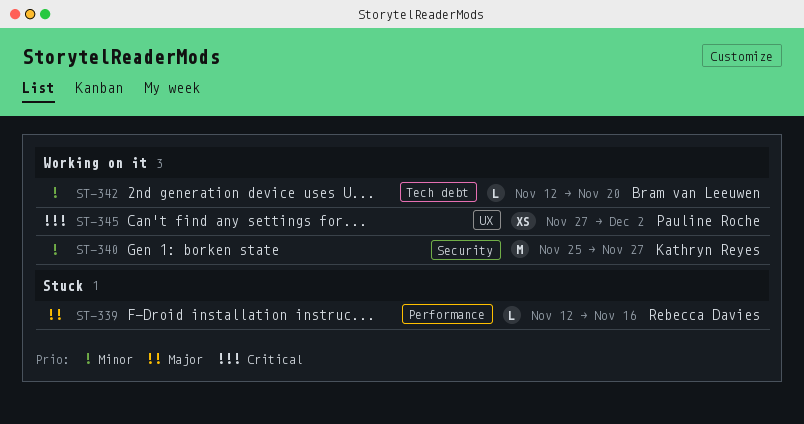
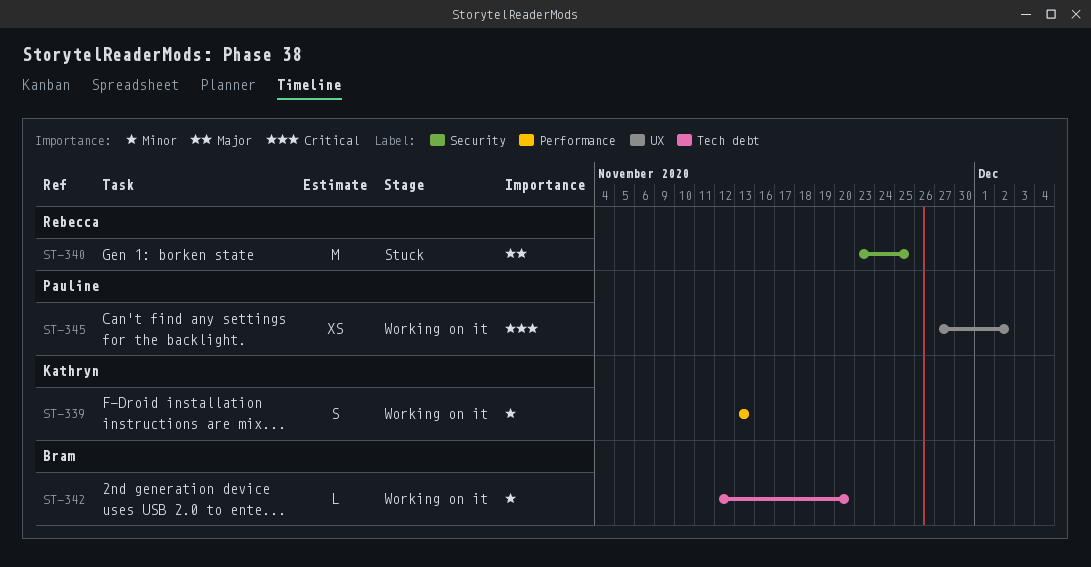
ST-339, status: Stuck -> Working on it
ST-339, owner: Rebecca Davies -> Kathryn Reyes
ST-339, priority: Major -> Minor
ST-339, estimate: L -> S
ST-339, start: Nov 12 -> Nov 13
ST-339, due: Nov 16 -> Nov 13
ST-340, status: Working on it -> Stuck
ST-340, owner: Kathryn Reyes -> Rebecca Davies
ST-340, priority: Minor -> Major
ST-340, start: Nov 25 -> Nov 23
ST-340, due: Nov 27 -> Nov 25

